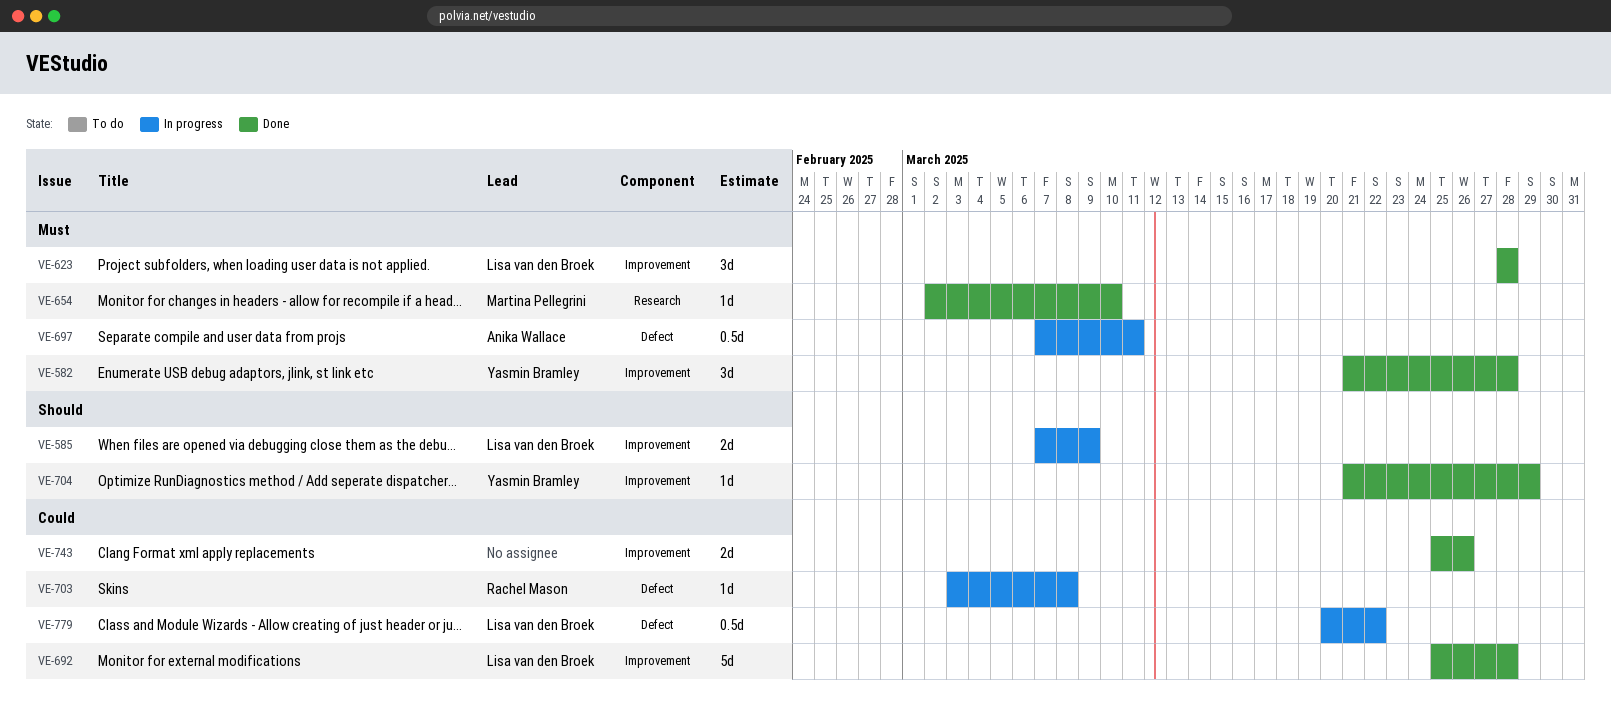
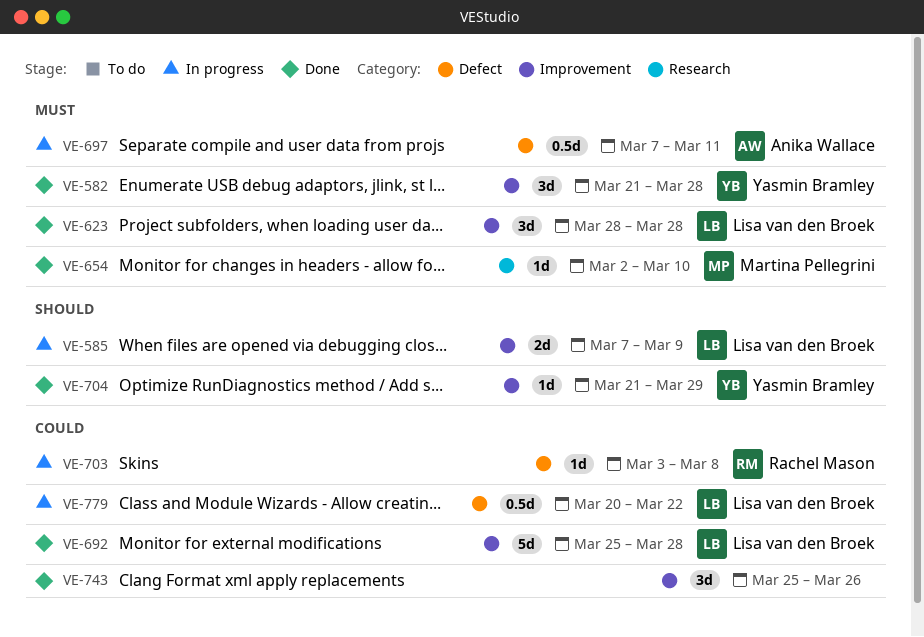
VE-743, estimate: 2d -> 3d

